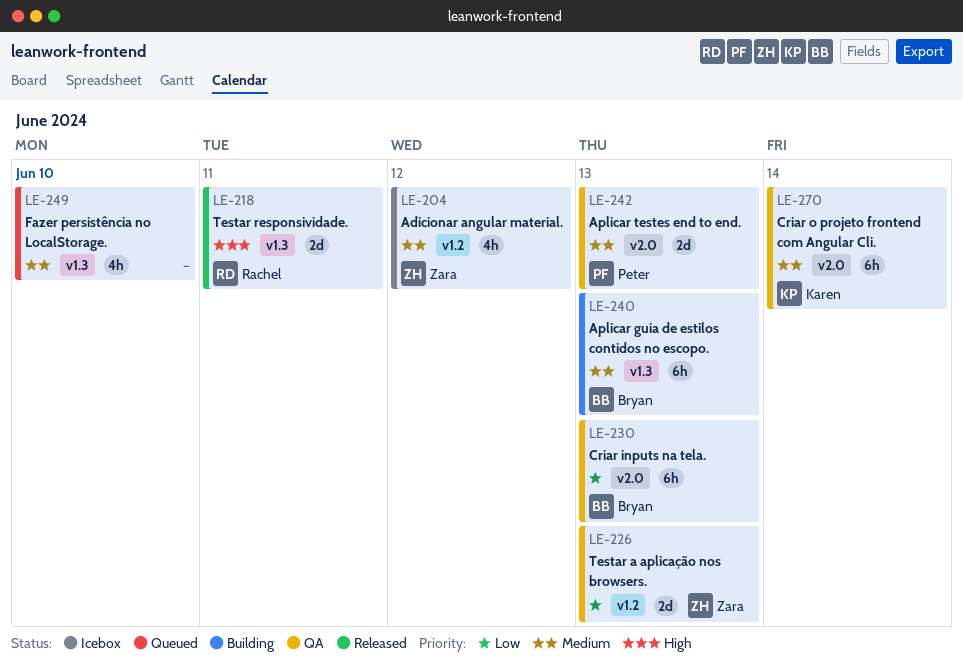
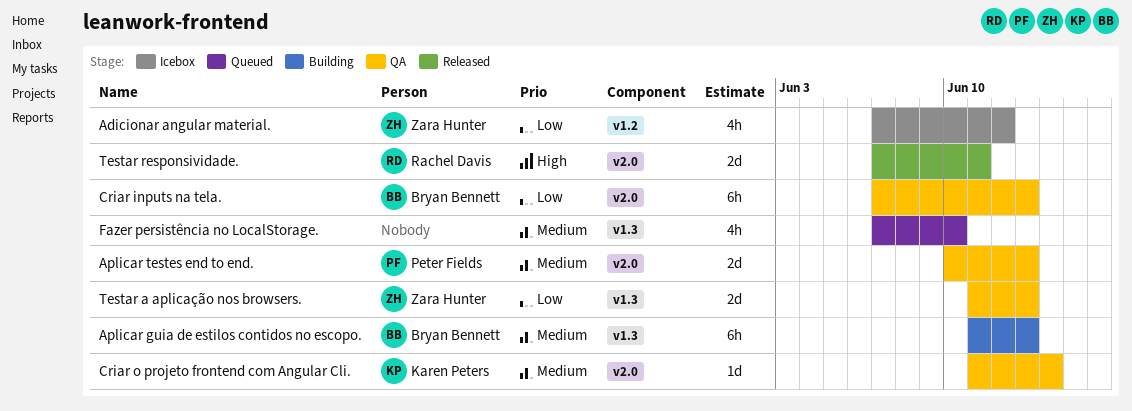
Adicionar angular material., priority: Medium -> Low
Criar o projeto frontend com Angular Cli., estimate: 6h -> 1d
Testar a aplicação nos browsers., label: v1.2 -> v1.3
Testar responsividade., label: v1.3 -> v2.0

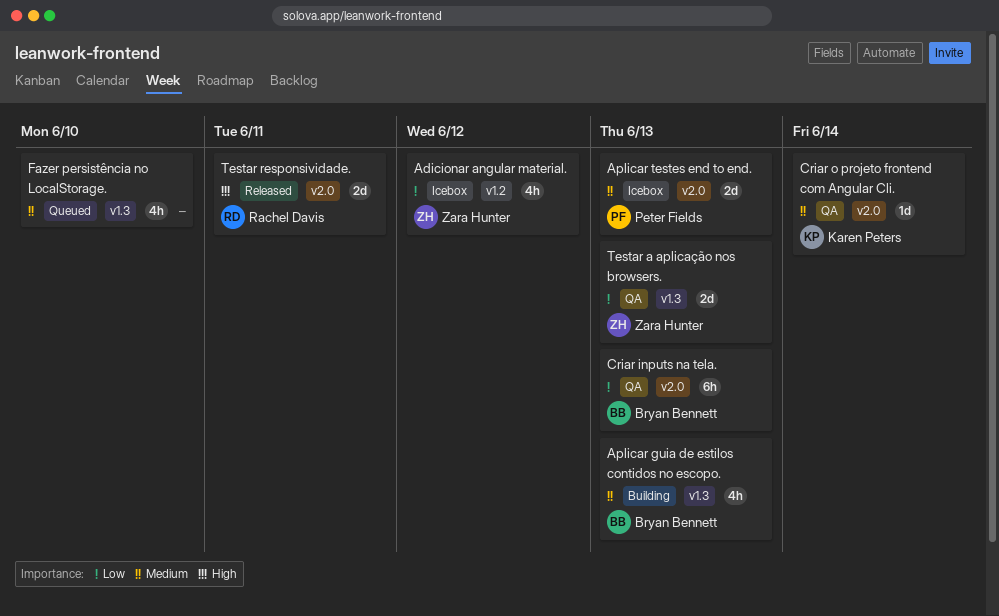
Aplicar guia de estilos contidos no escopo., estimate: 6h -> 4h
Aplicar testes end to end., status: QA -> Icebox

